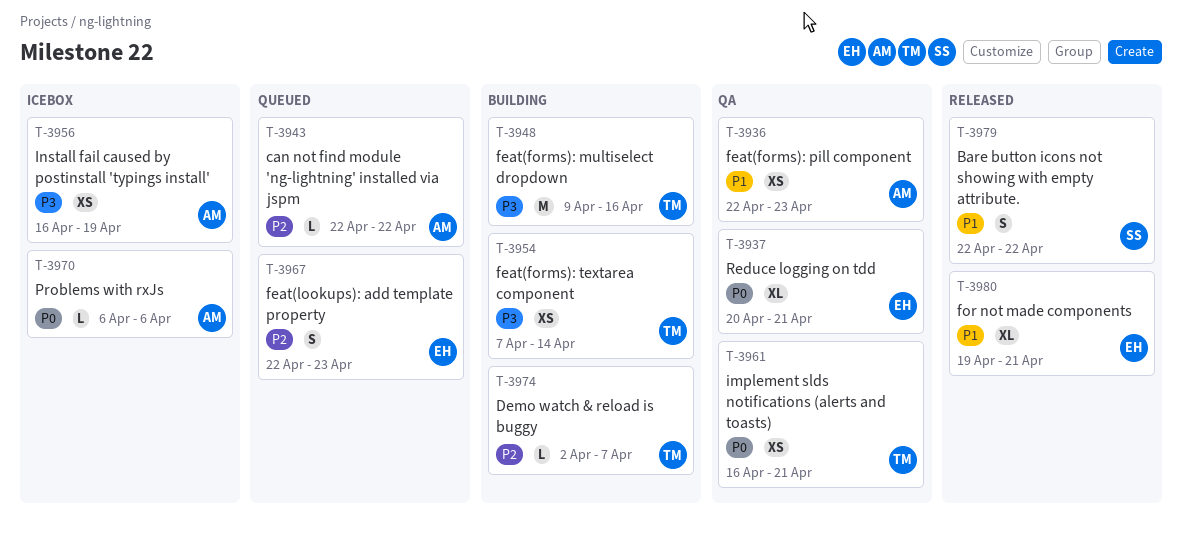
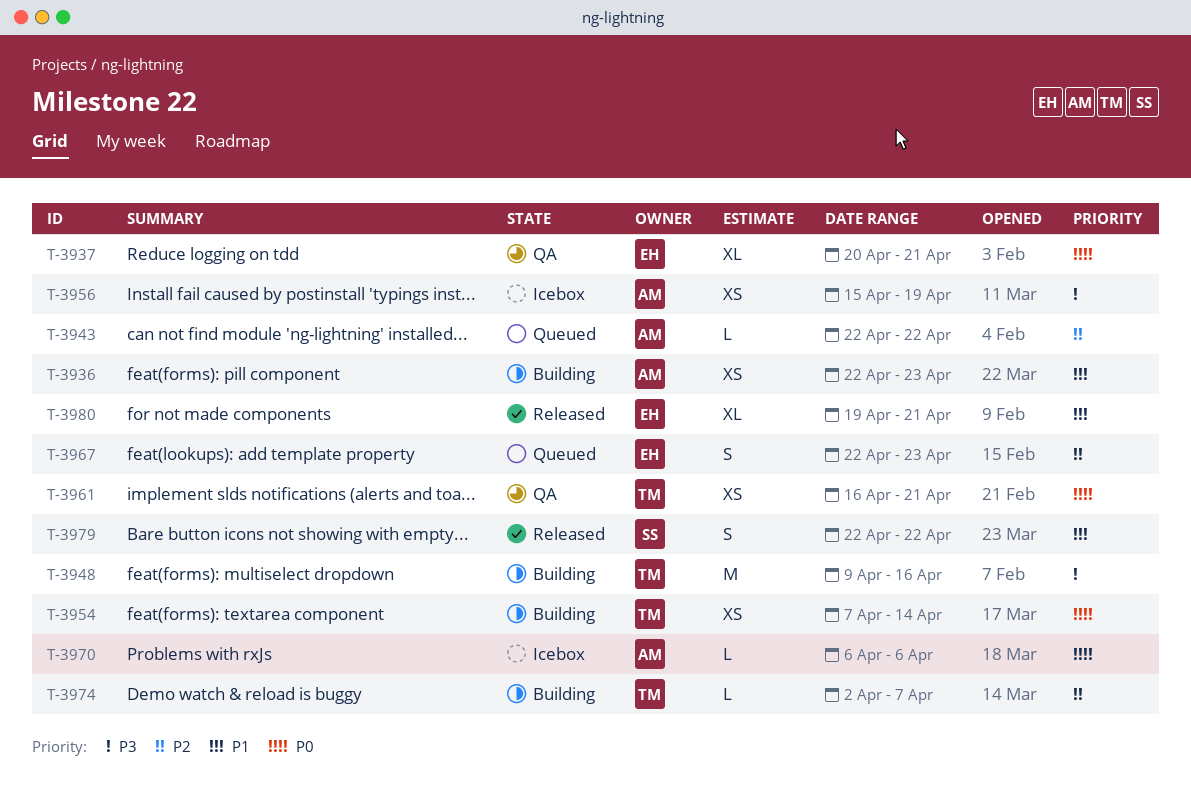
T-3936, status: QA -> Building
T-3954, priority: P3 -> P0
T-3956, start: Apr 16 -> Apr 15

